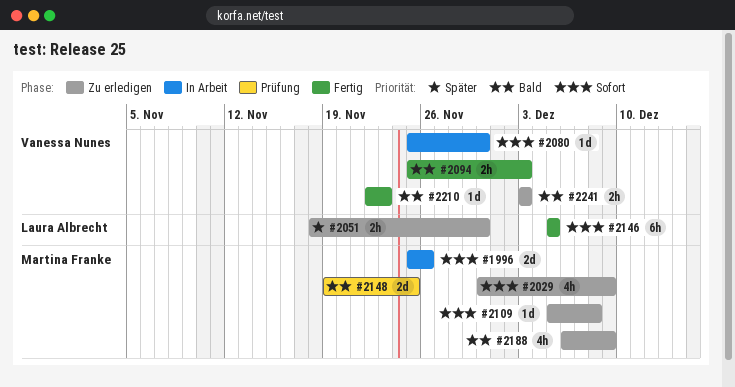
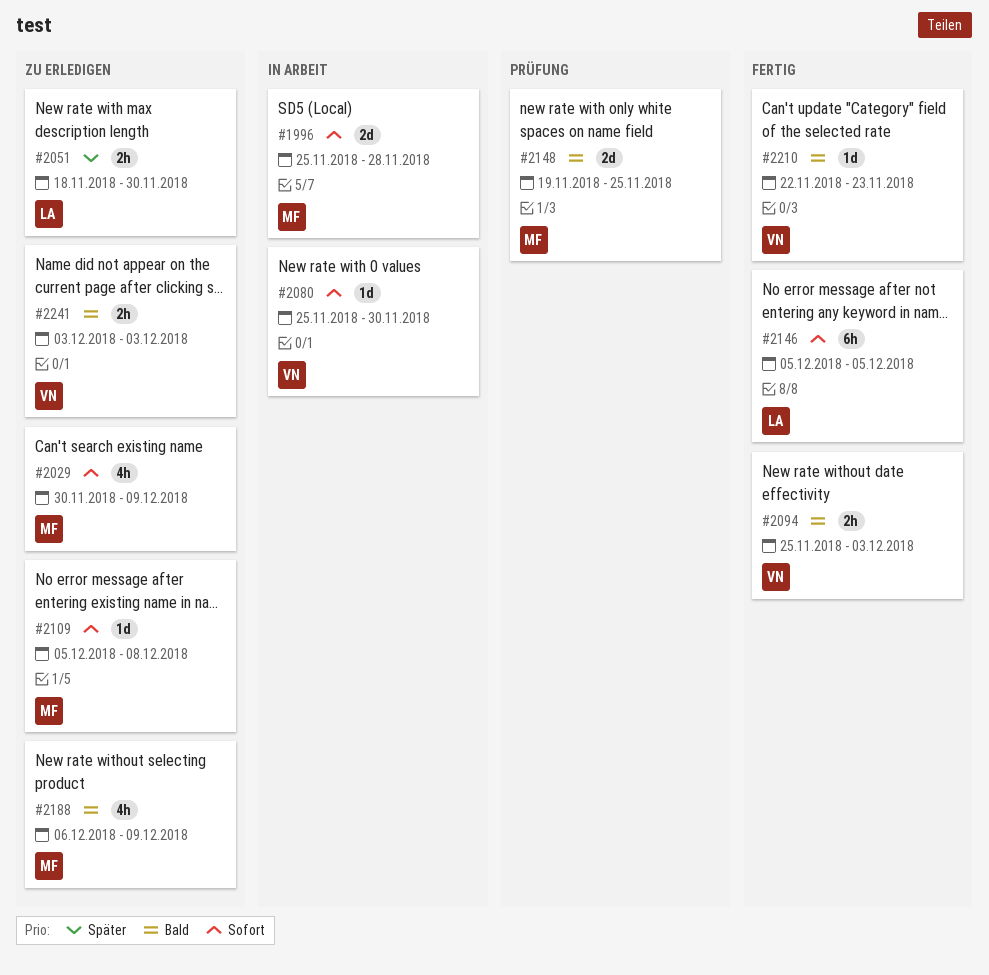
#1996, due: Nov 26 -> Nov 28

